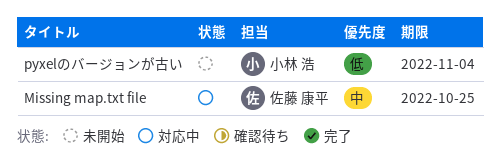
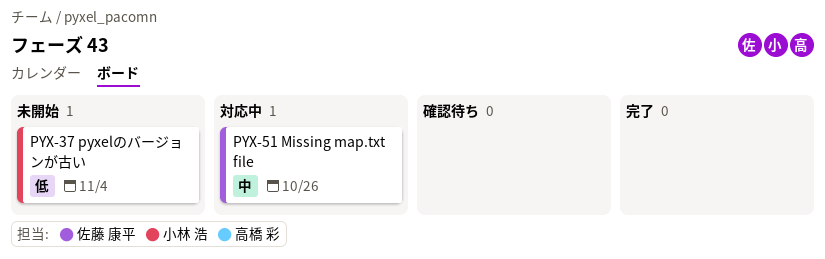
Missing map.txt file, due: Oct 25 -> Oct 26

